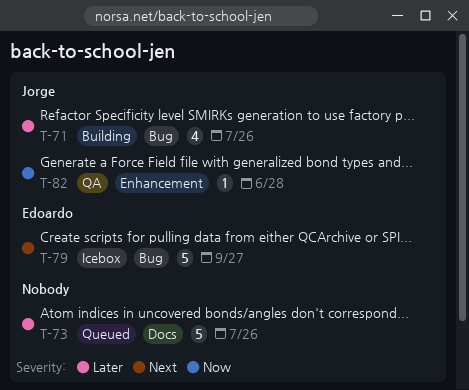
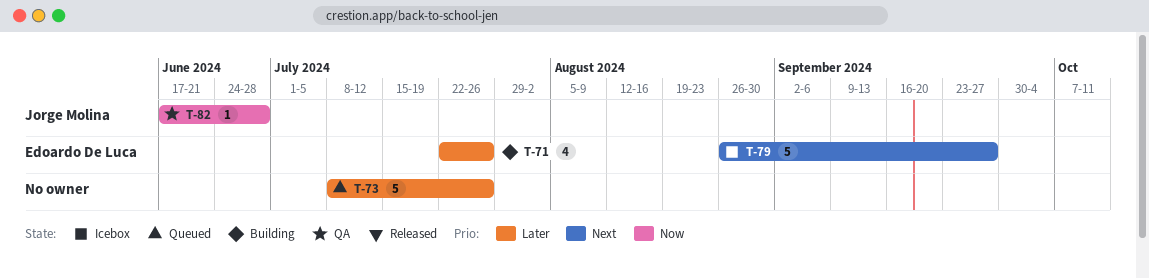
T-71, owner: Jorge Molina -> Edoardo De Luca

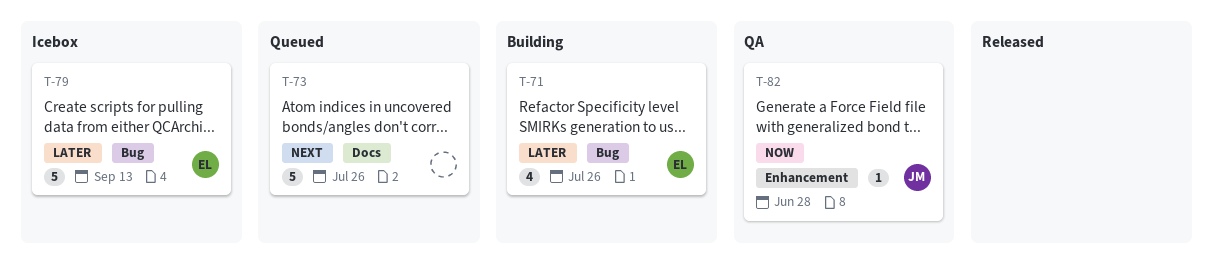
T-73, priority: Later -> Next
T-79, priority: Next -> Later
T-79, due: Sep 27 -> Sep 13

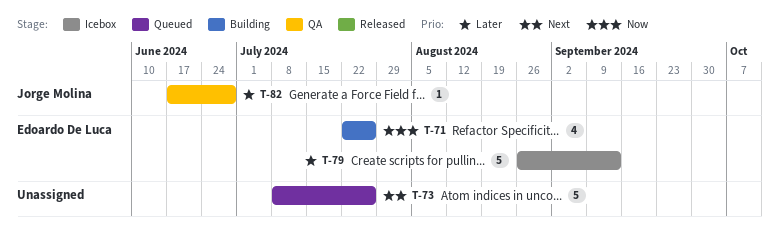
T-71, priority: Later -> Now
T-82, priority: Now -> Later

